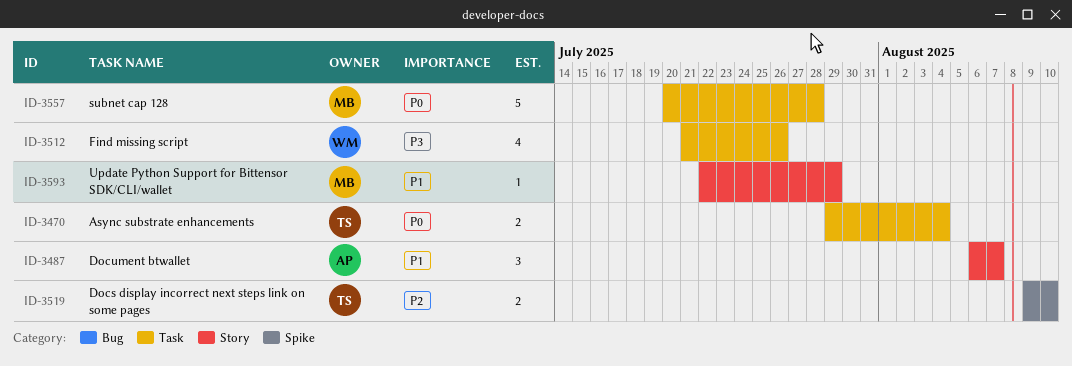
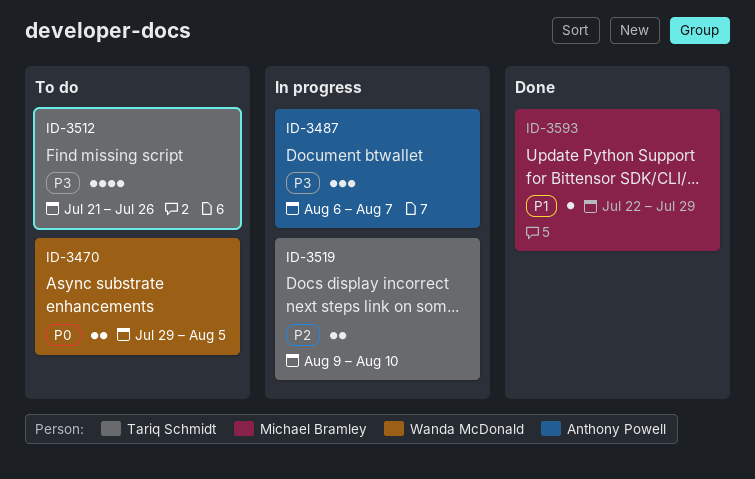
ID-3470, owner: Tariq Schmidt -> Wanda McDonald
ID-3470, due: Aug 4 -> Aug 5
ID-3487, priority: P1 -> P3
ID-3512, owner: Wanda McDonald -> Tariq Schmidt
ID-3557: present -> none

